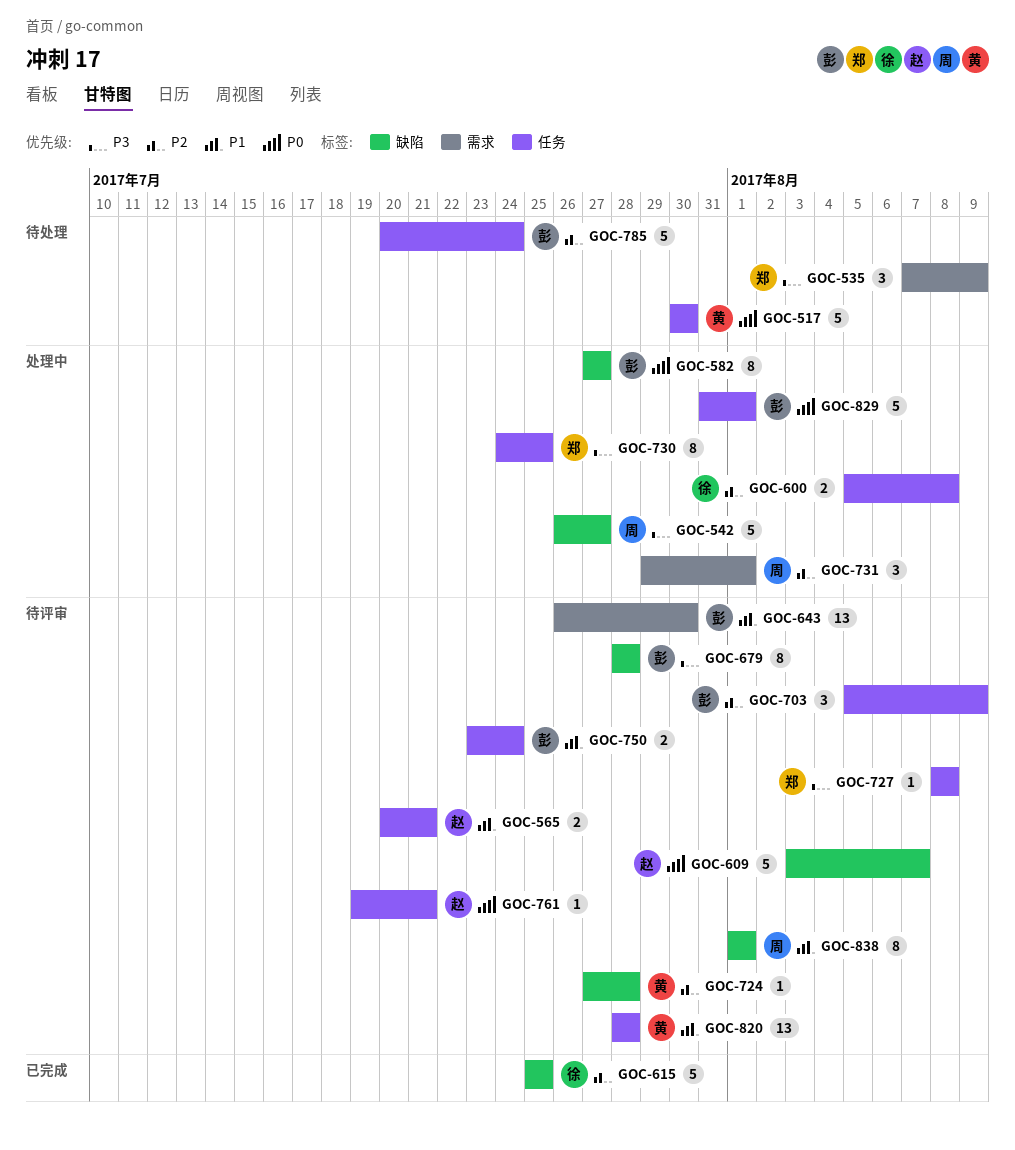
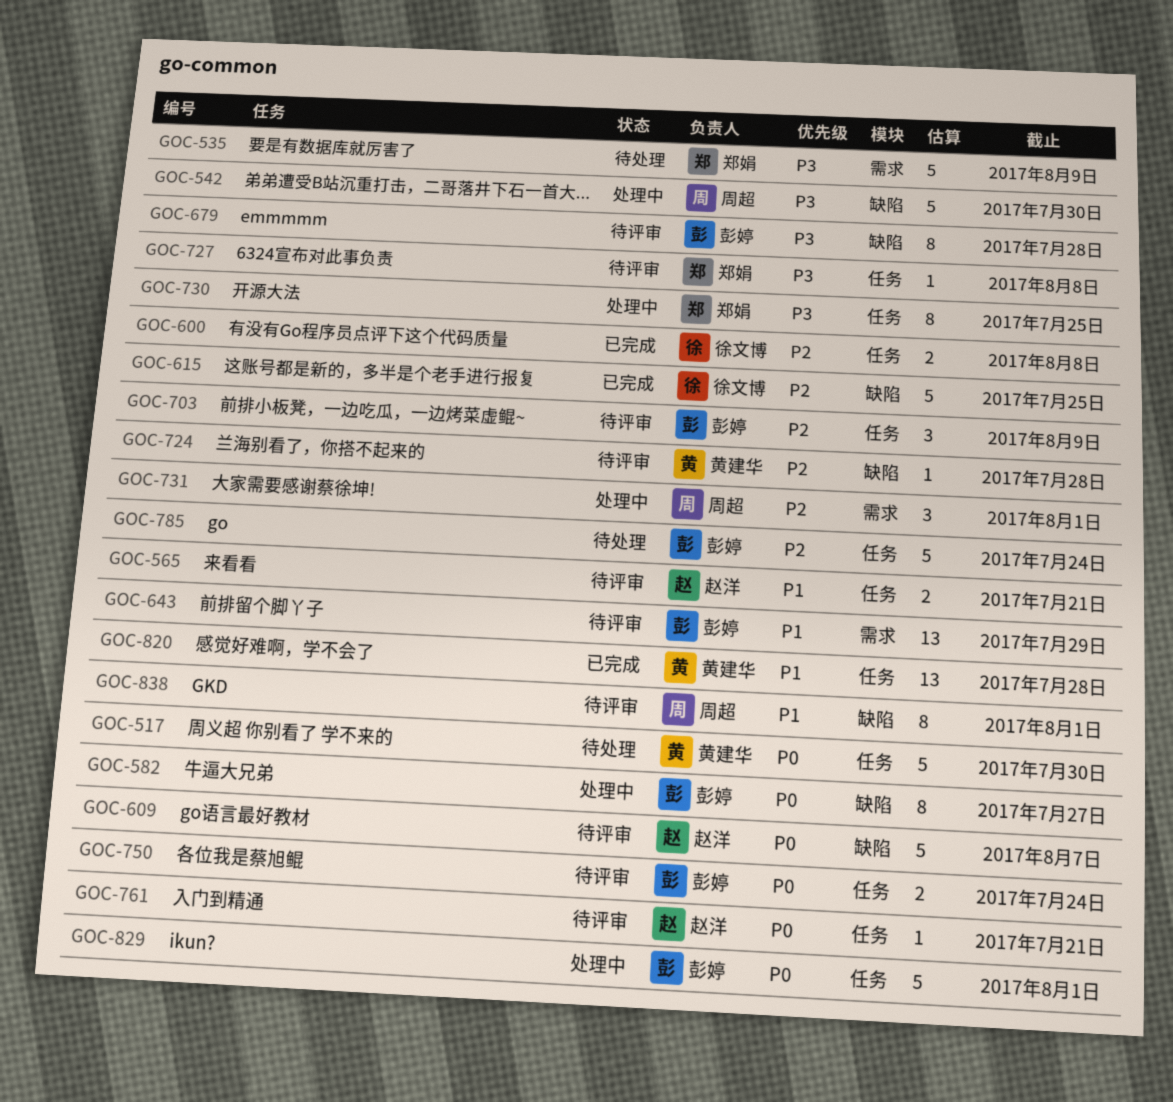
GOC-535, estimate: 3 -> 5
GOC-542, due: Jul 27 -> Jul 30
GOC-600, status: 处理中 -> 已完成
GOC-643, due: Jul 30 -> Jul 29
GOC-750, priority: P1 -> P0
GOC-820, status: 待评审 -> 已完成

